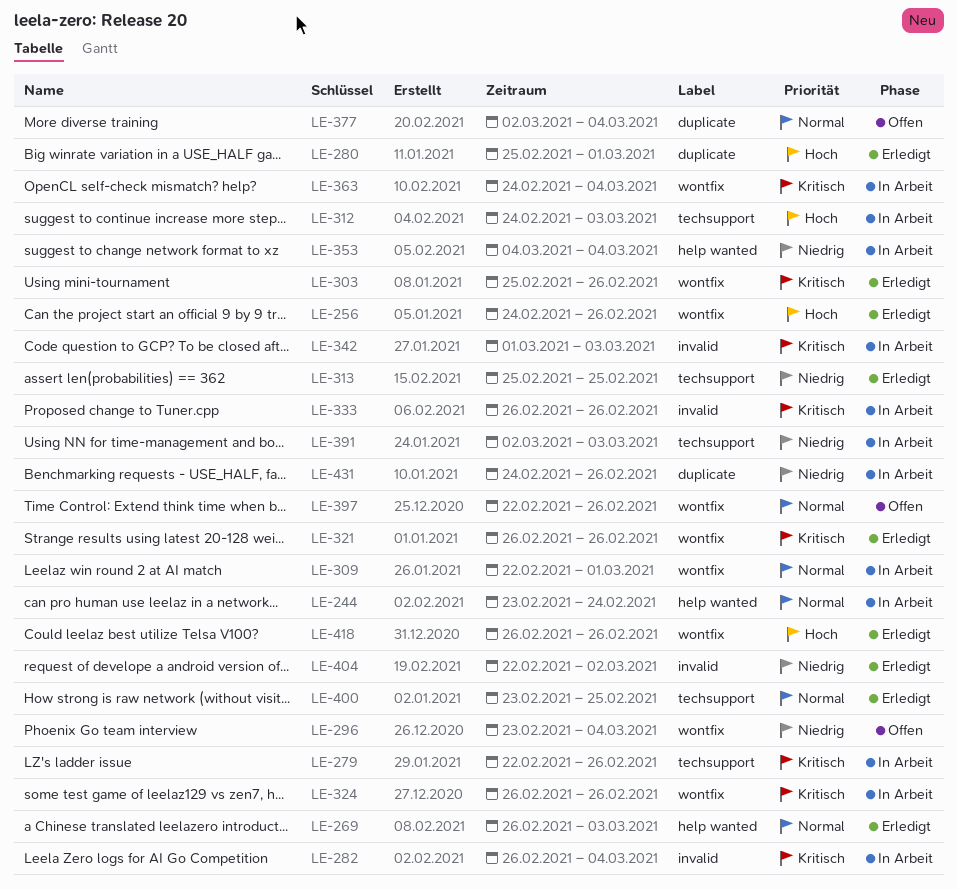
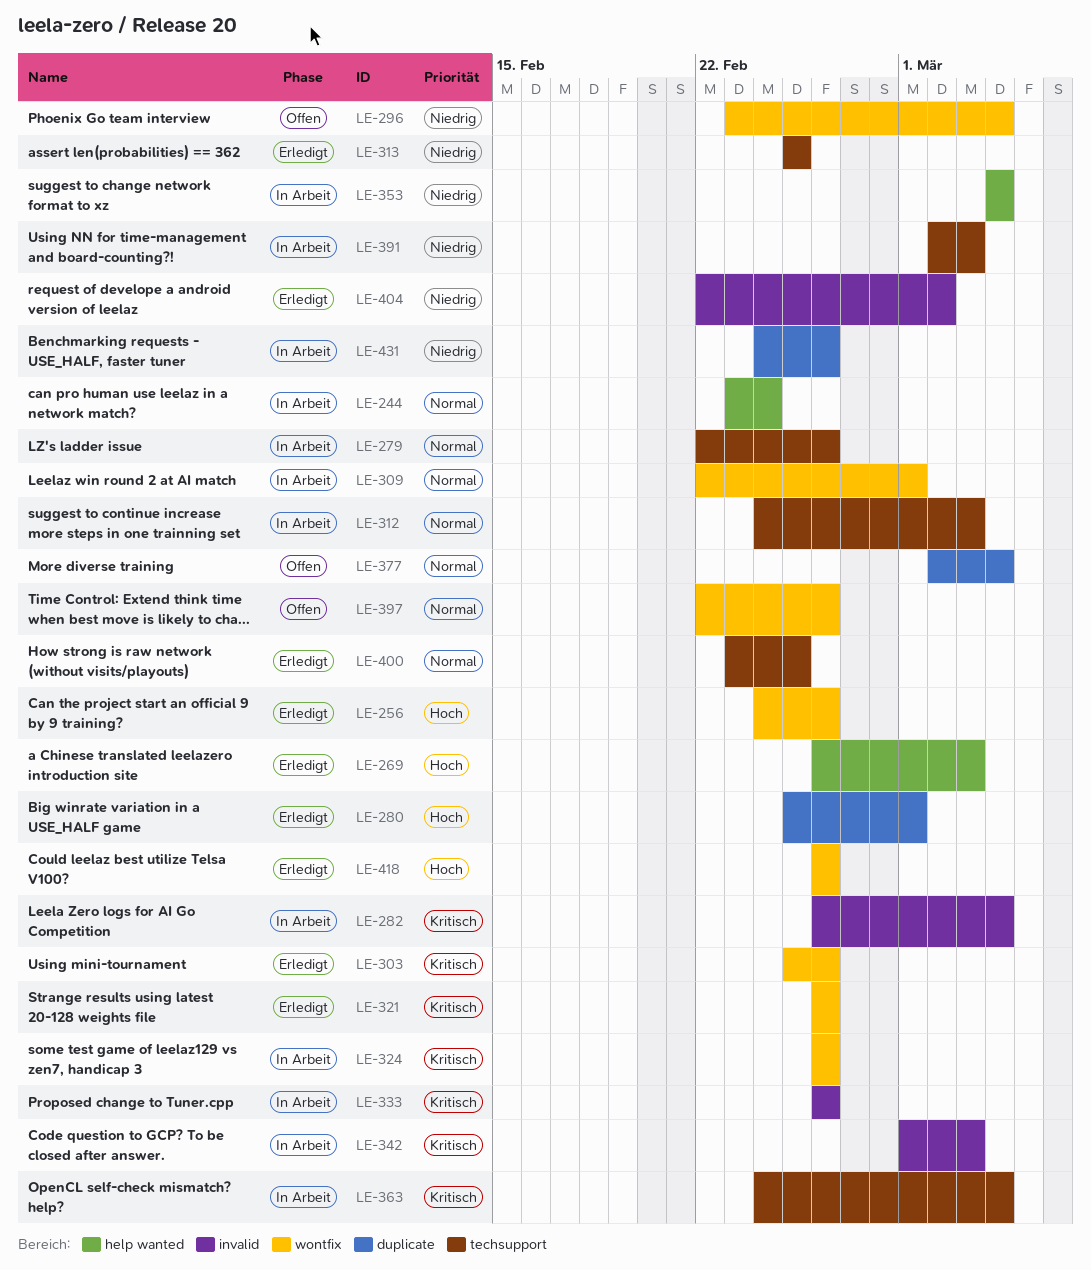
LE-269, priority: Normal -> Hoch
LE-279, priority: Kritisch -> Normal
LE-312, priority: Hoch -> Normal
LE-363, label: wontfix -> techsupport

